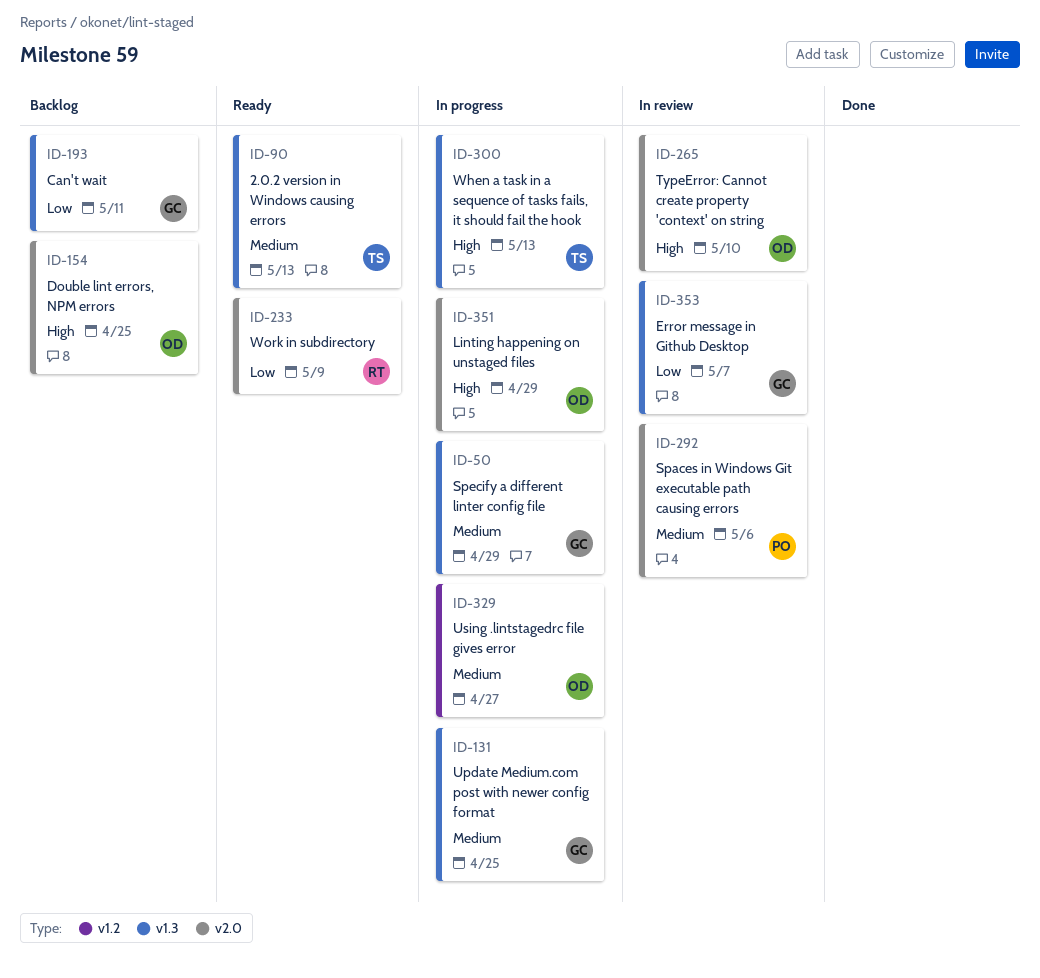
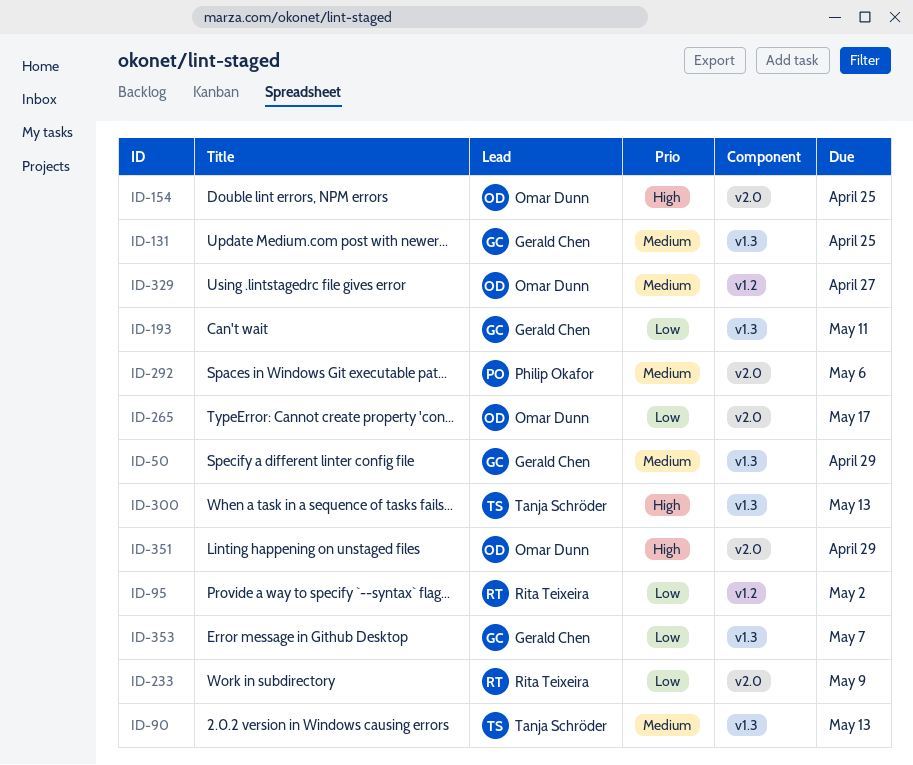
ID-95: none -> present
ID-265, priority: High -> Low
ID-265, due: May 10 -> May 17

